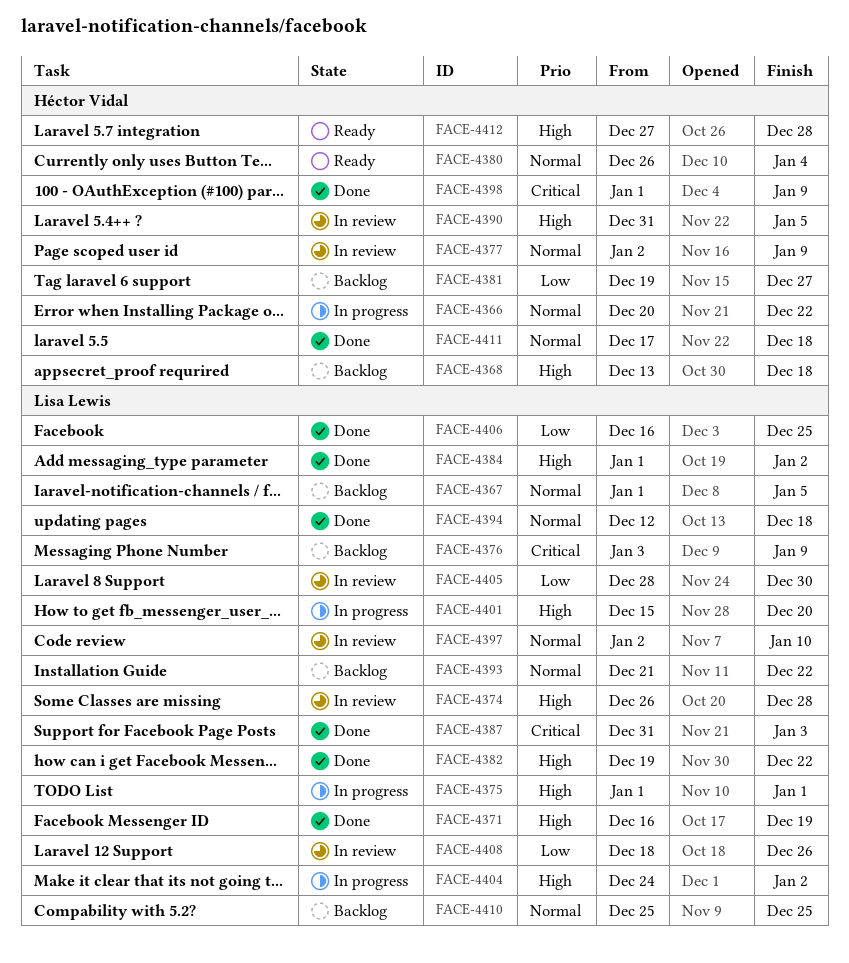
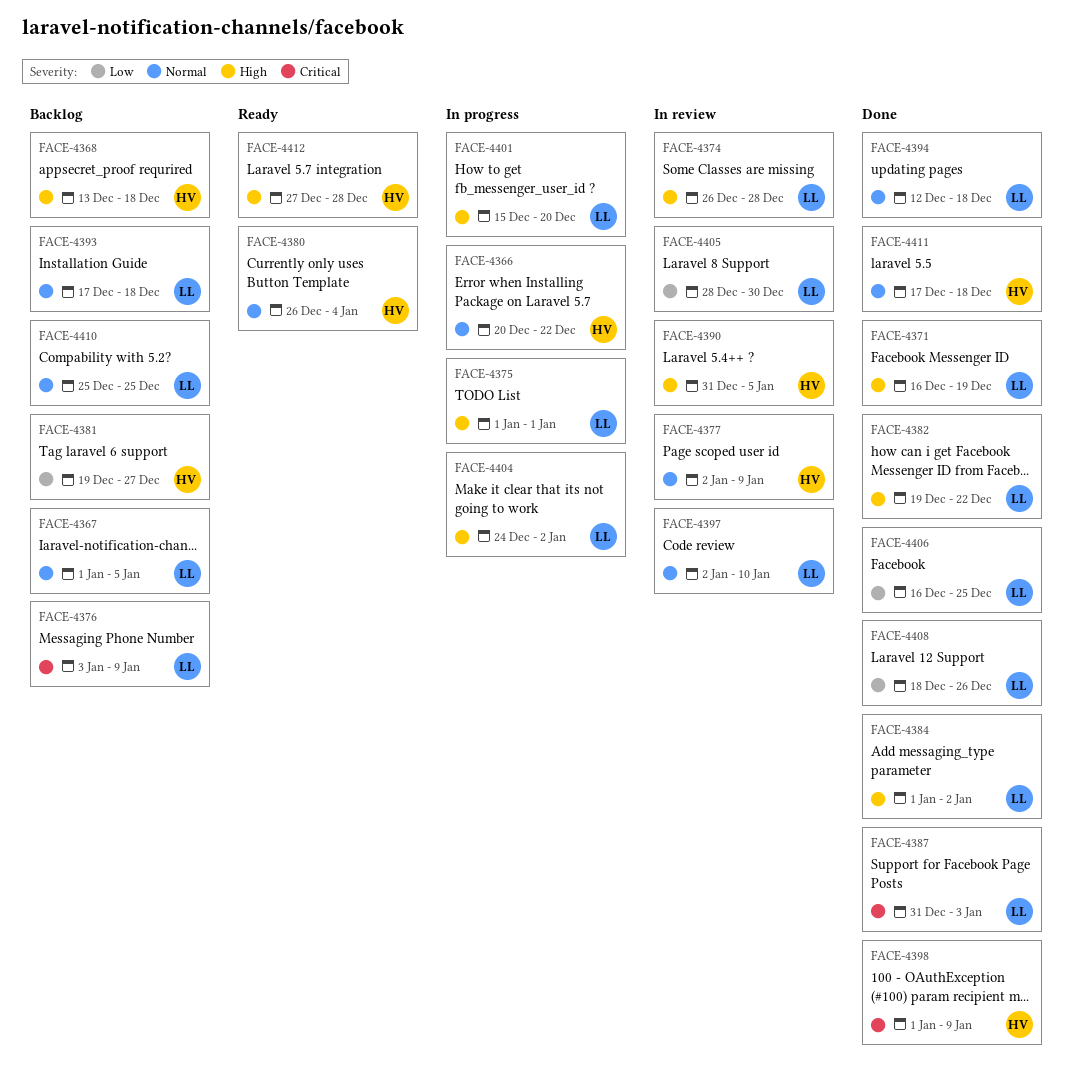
FACE-4393, start: Dec 21 -> Dec 17
FACE-4393, due: Dec 22 -> Dec 18
FACE-4408, status: In review -> Done

